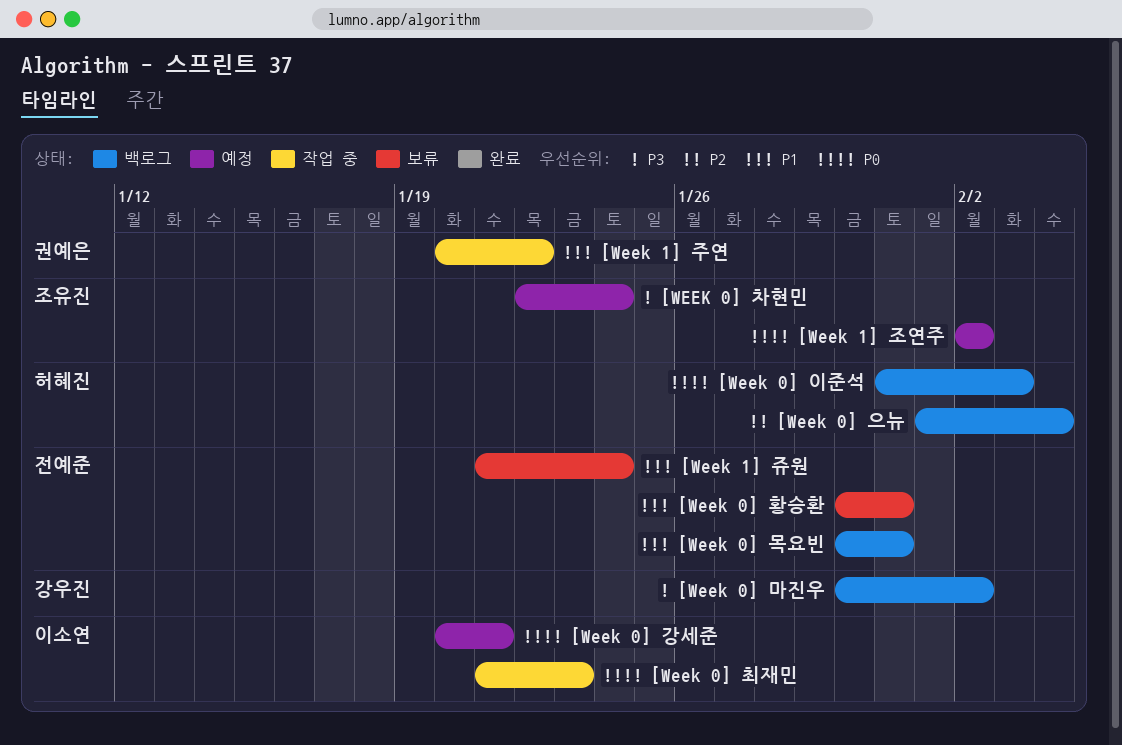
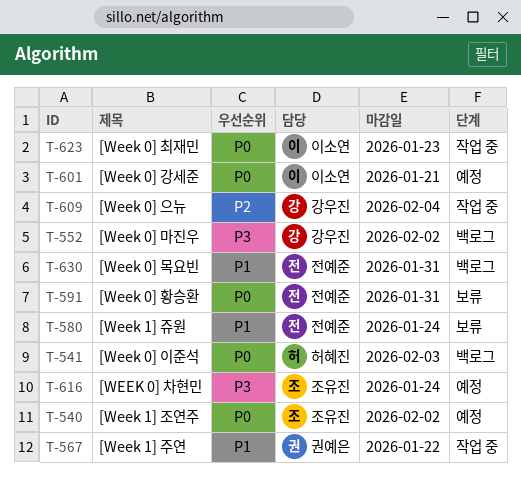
[Week 0] 으뉴, status: 백로그 -> 작업 중
[Week 0] 으뉴, owner: 허혜진 -> 강우진
[Week 0] 황승환, priority: P1 -> P0

